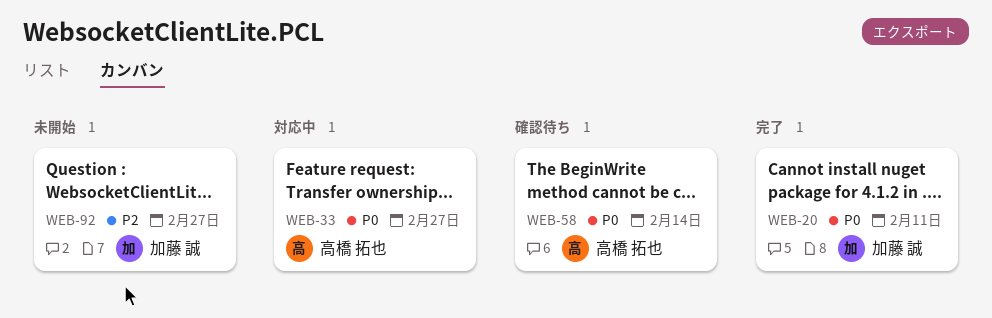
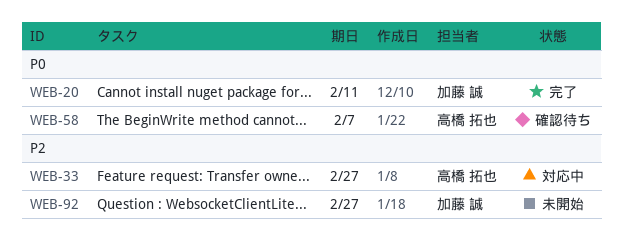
WEB-33, priority: P0 -> P2
WEB-58, due: Feb 14 -> Feb 7

